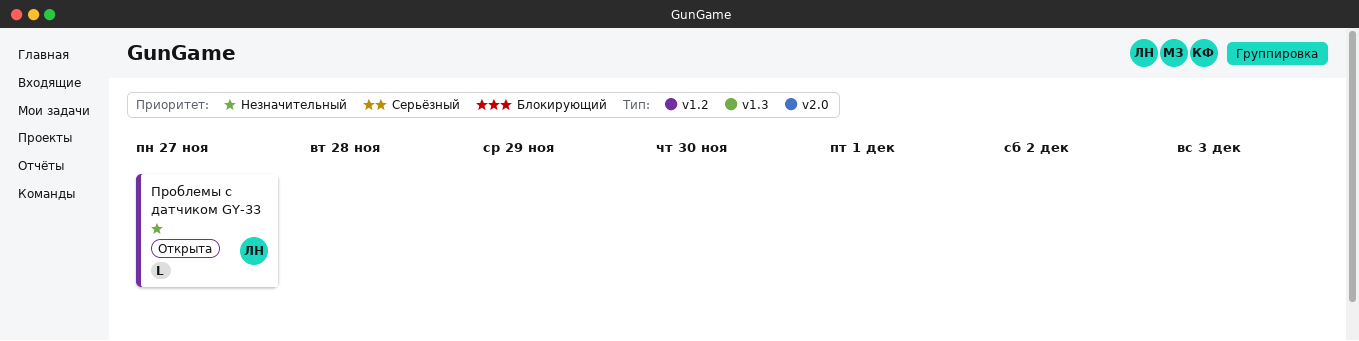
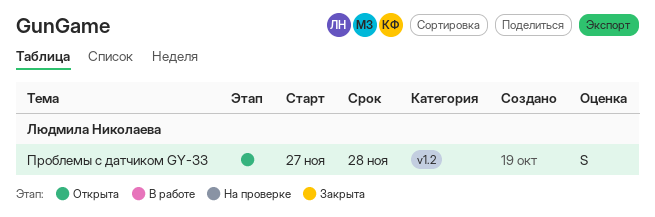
Проблемы с датчиком GY-33, estimate: L -> S
Проблемы с датчиком GY-33, due: Nov 27 -> Nov 28

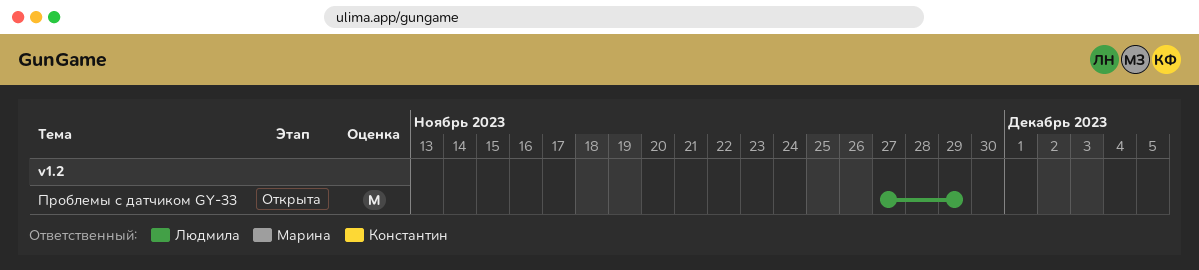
Проблемы с датчиком GY-33, estimate: S -> M
Проблемы с датчиком GY-33, due: Nov 28 -> Nov 29

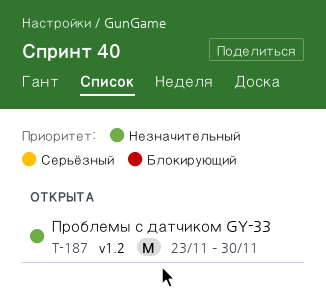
Проблемы с датчиком GY-33, start: Nov 27 -> Nov 23
Проблемы с датчиком GY-33, due: Nov 29 -> Nov 30

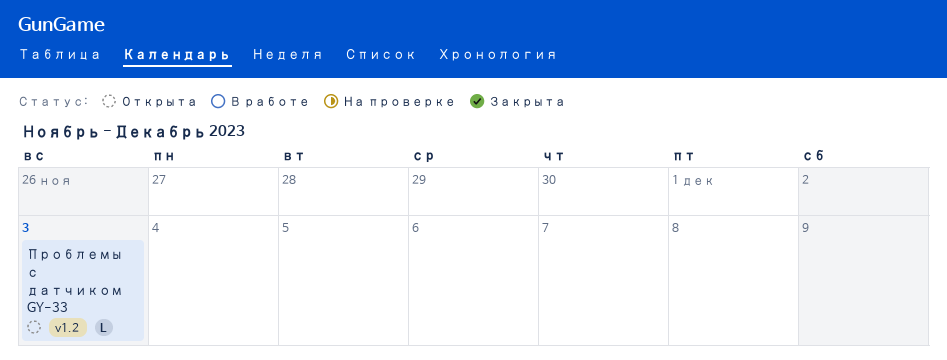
Проблемы с датчиком GY-33, estimate: M -> L
Проблемы с датчиком GY-33, due: Nov 30 -> Dec 3

